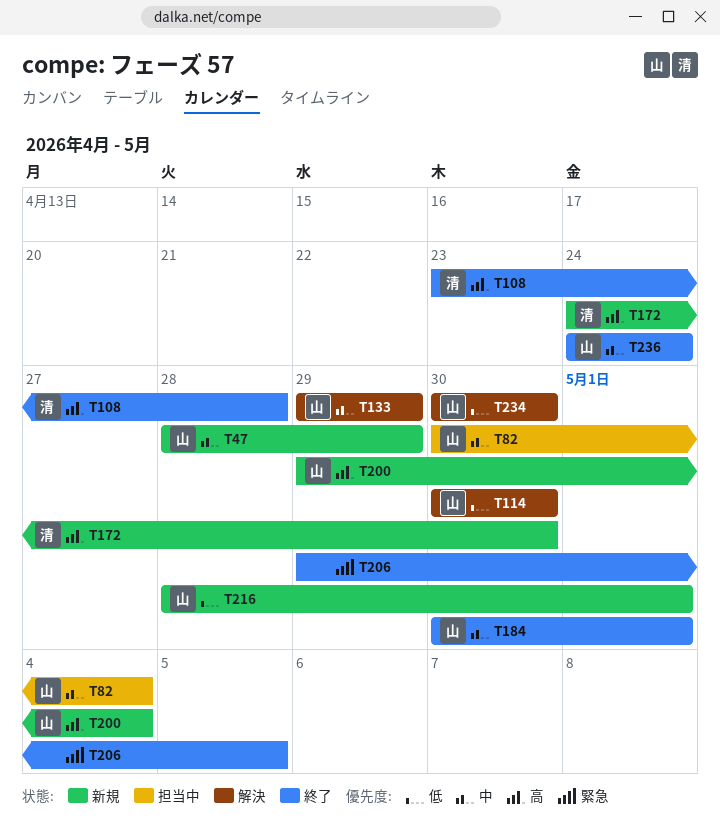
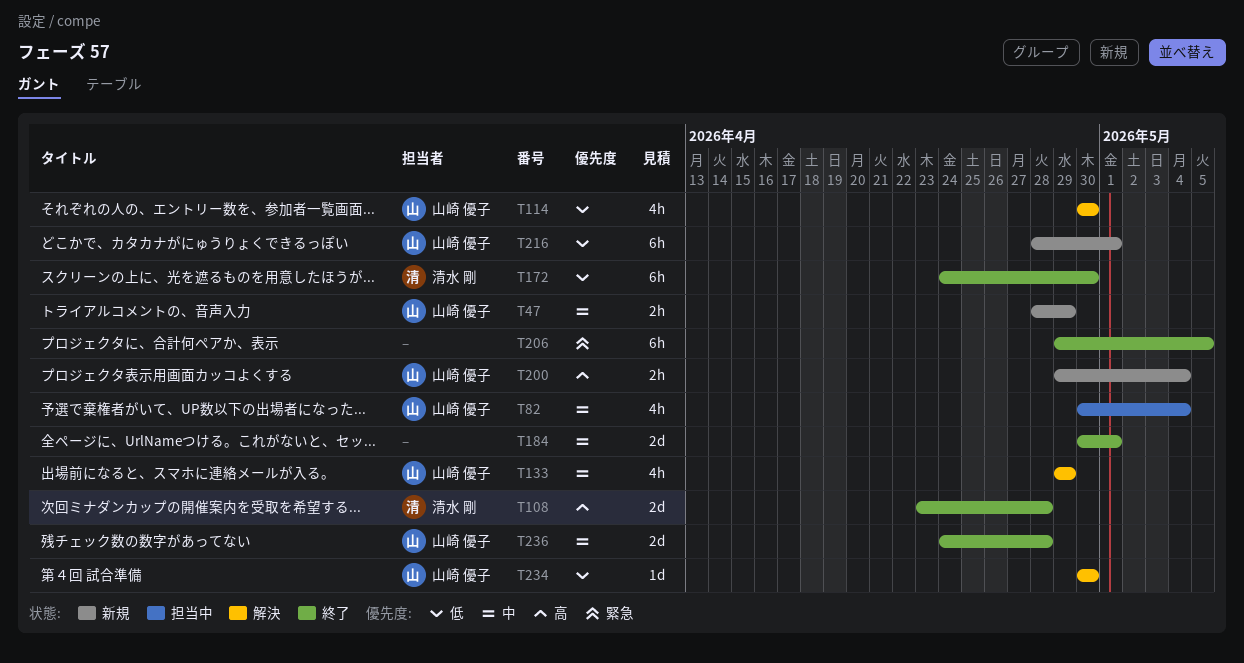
T172, status: 新規 -> 終了
T172, priority: 高 -> 低
T184, owner: 山崎 優子 -> none
T236, due: Apr 24 -> Apr 28

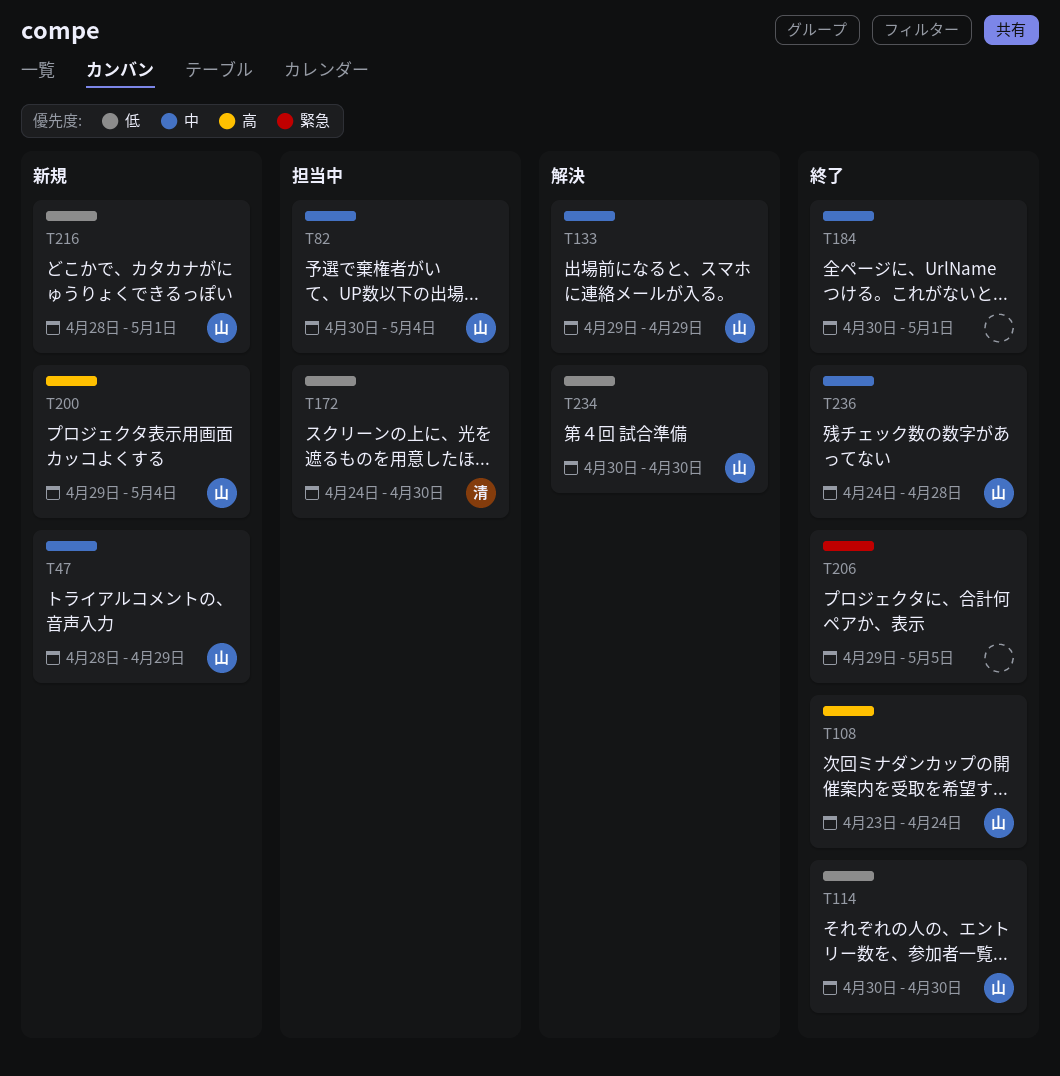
T108, owner: 清水 剛 -> 山崎 優子
T108, due: Apr 28 -> Apr 24
T114, status: 解決 -> 終了
T172, status: 終了 -> 担当中

